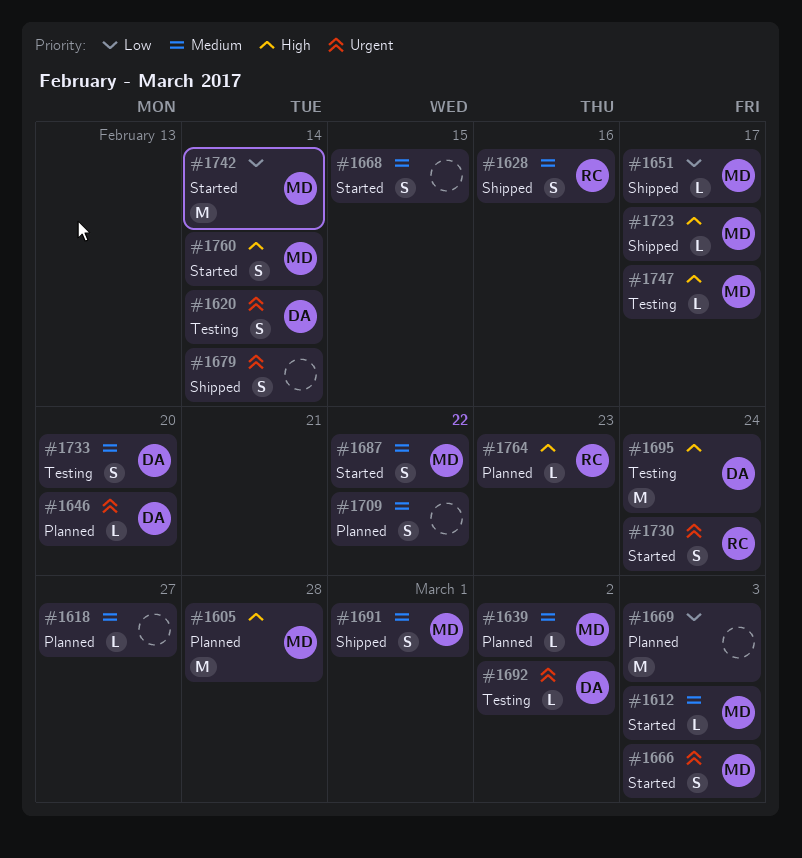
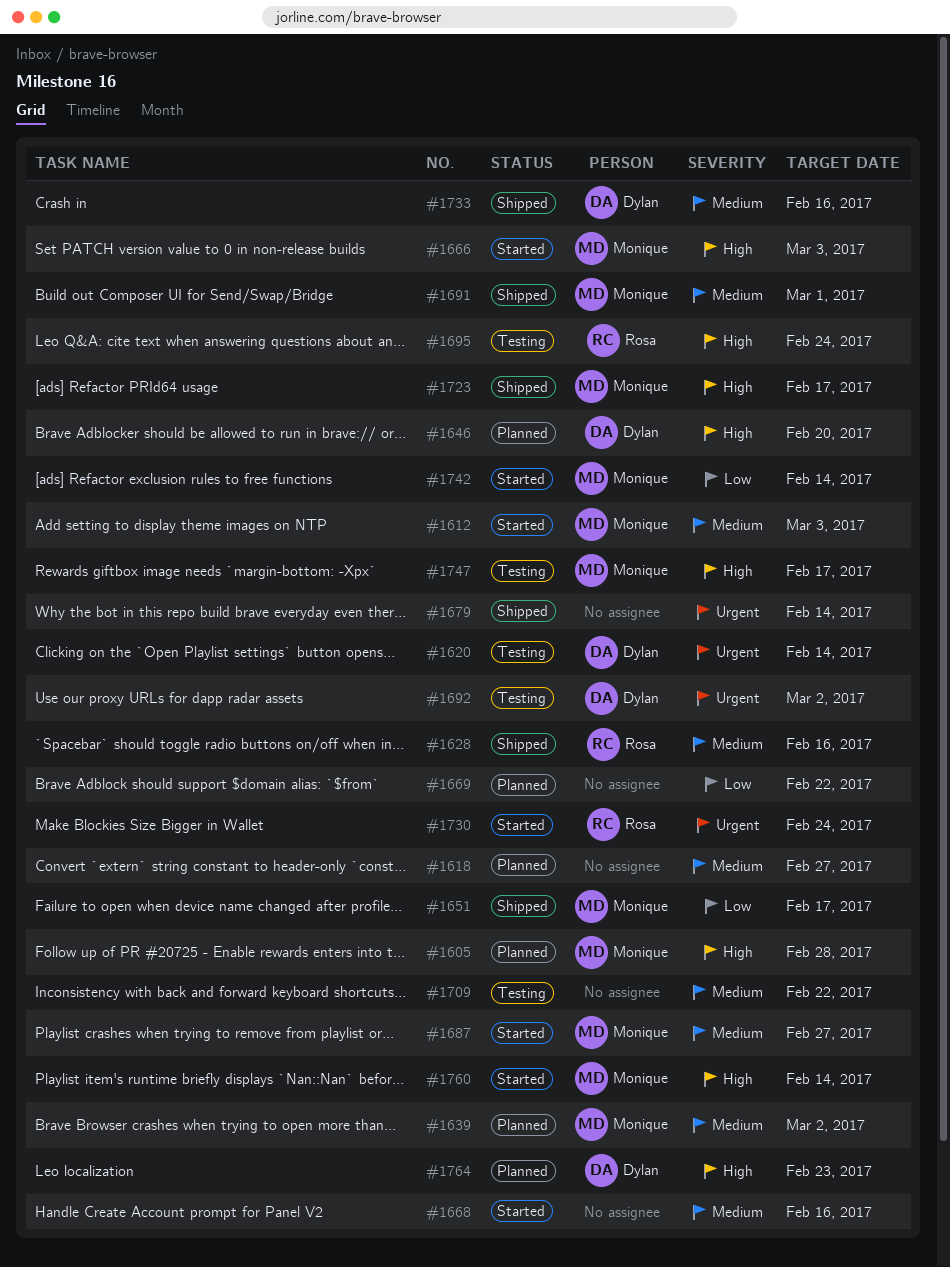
#1646, priority: Urgent -> High
#1666, priority: Urgent -> High
#1668, due: Feb 15 -> Feb 16
#1669, due: Mar 3 -> Feb 22
#1687, due: Feb 22 -> Feb 27
#1695, owner: Dylan -> Rosa
#1709, status: Planned -> Testing
#1733, status: Testing -> Shipped
#1733, due: Feb 20 -> Feb 16
#1764, owner: Rosa -> Dylan

